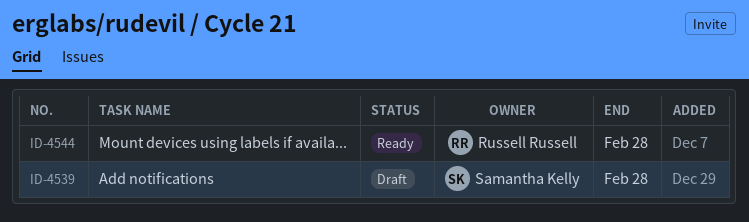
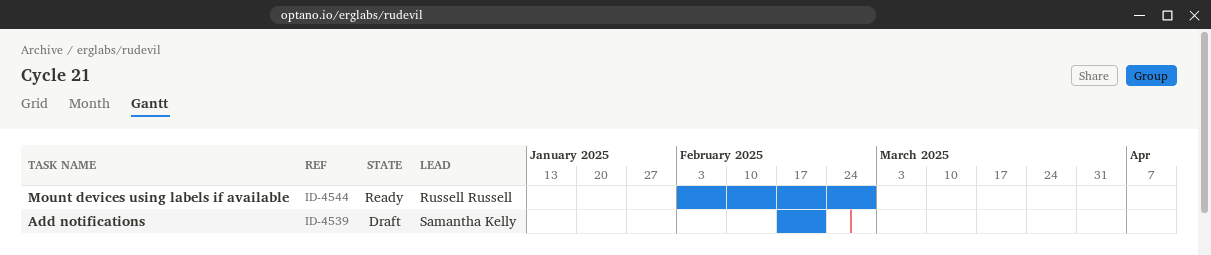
ID-4539, due: Feb 28 -> Feb 21

